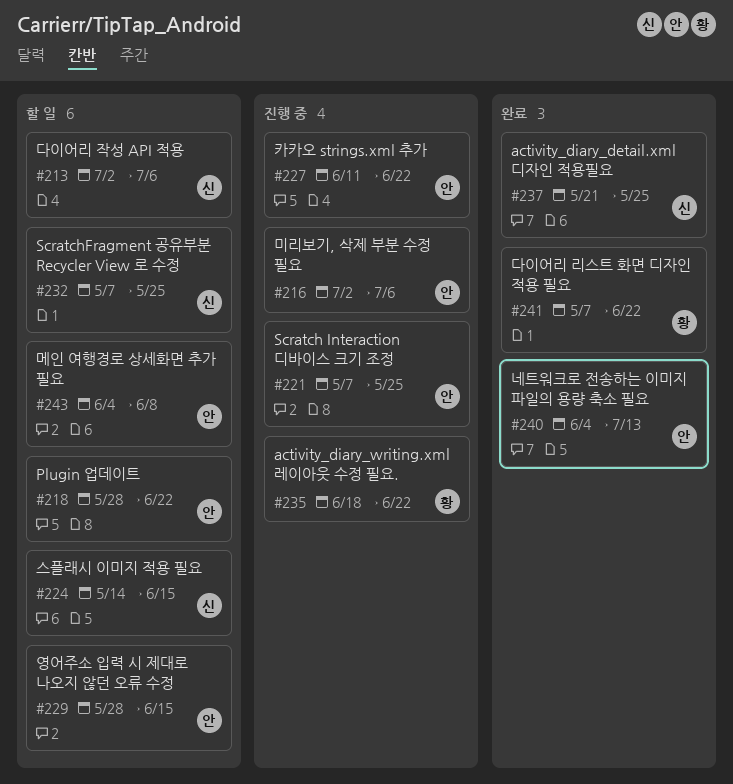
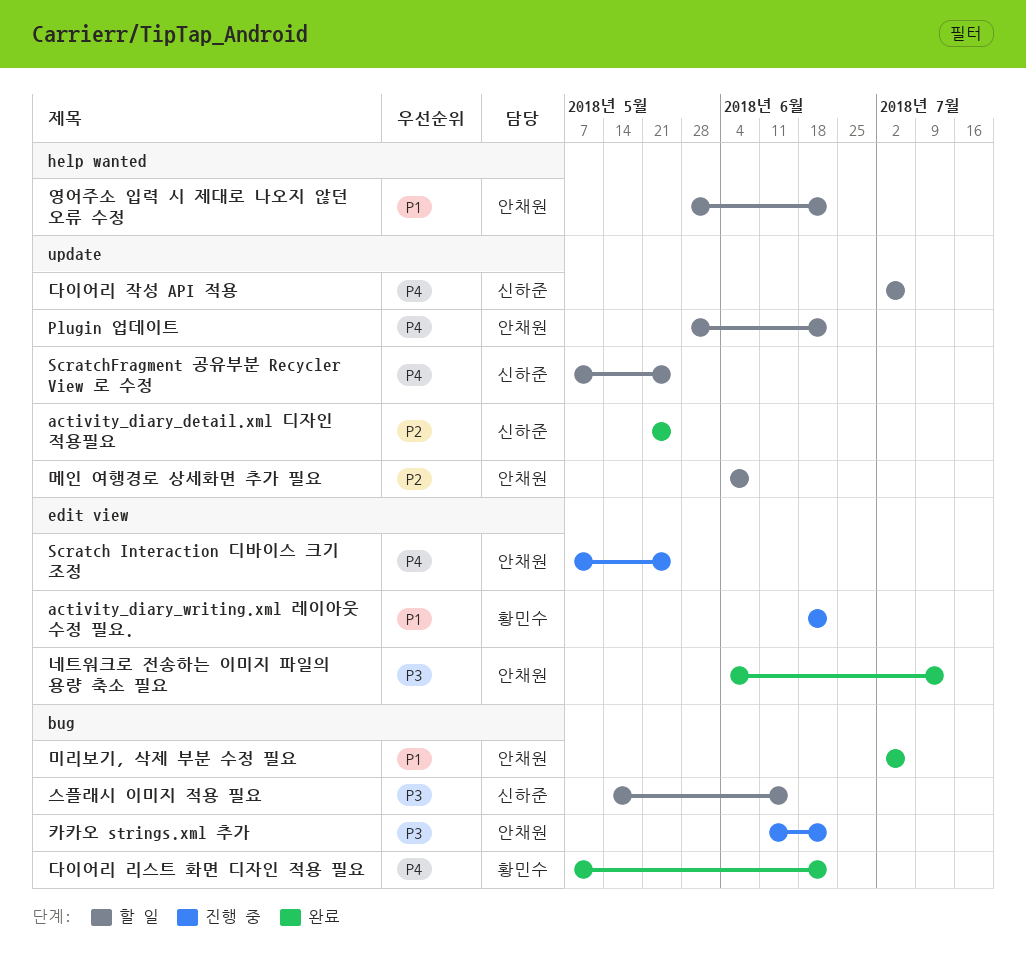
미리보기, 삭제 부분 수정 필요, status: 진행 중 -> 완료
영어주소 입력 시 제대로 나오지 않던 오류 수정, due: Jun 15 -> Jun 22

